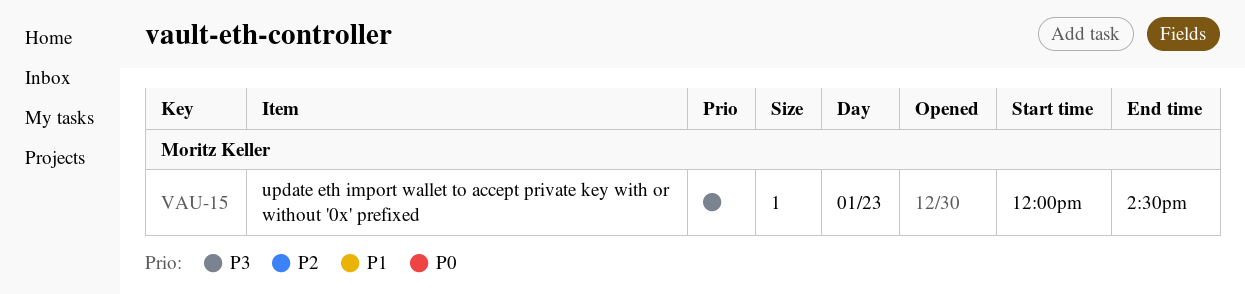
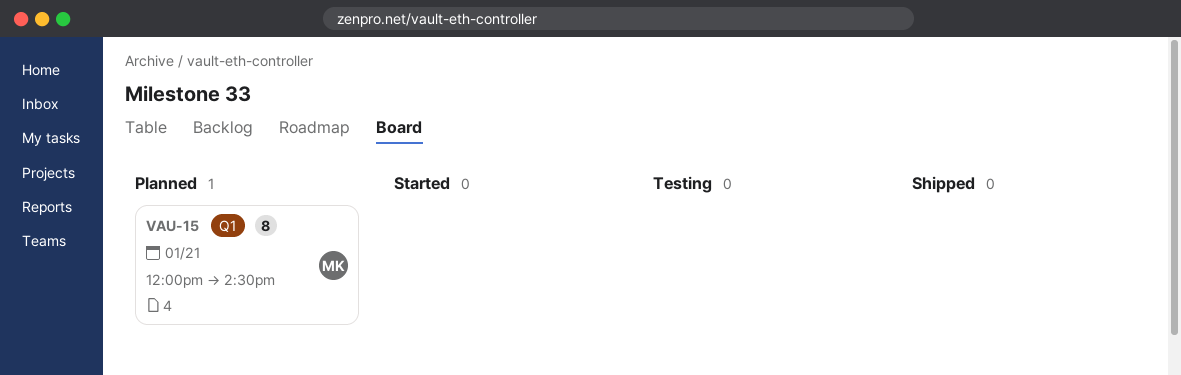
VAU-15, estimate: 1 -> 8
VAU-15, day: Jan 23 -> Jan 21

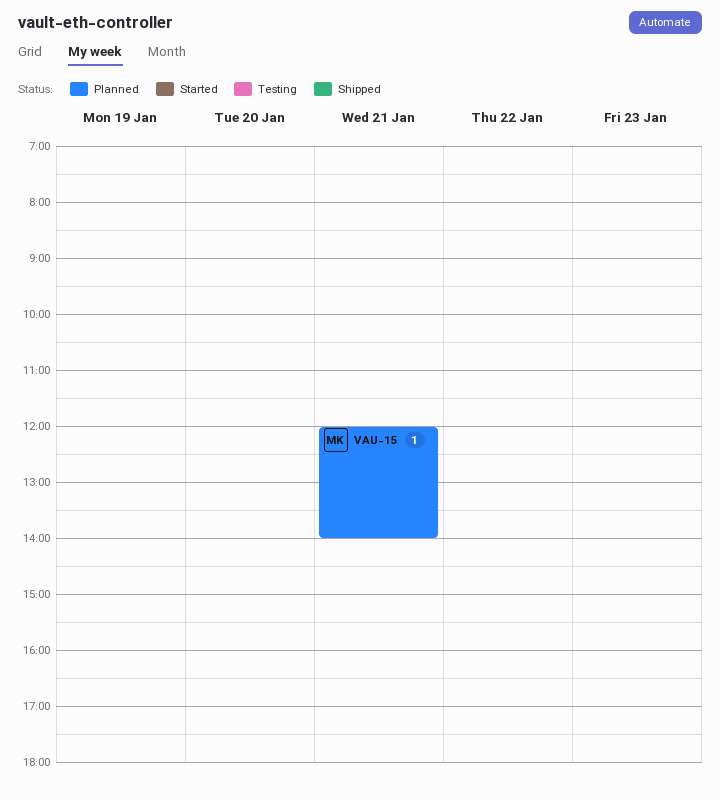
VAU-15, estimate: 8 -> 1
VAU-15, ends: 14:30 -> 14:00

